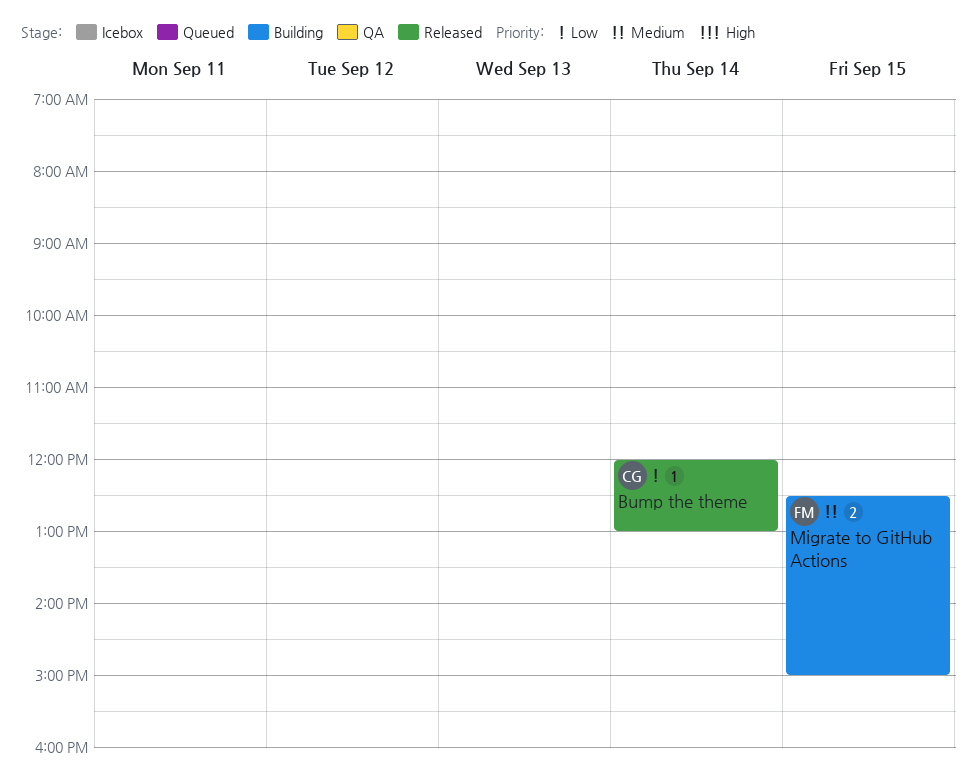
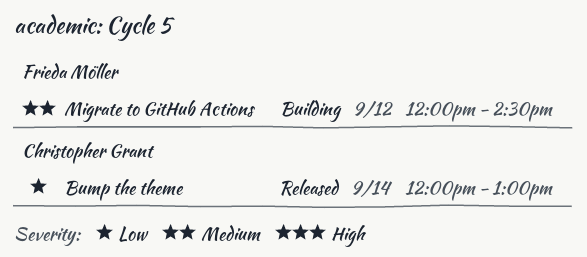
Migrate to GitHub Actions, day: Sep 15 -> Sep 12
Migrate to GitHub Actions, begins: 12:30 -> 12:00
Migrate to GitHub Actions, ends: 15:00 -> 14:30

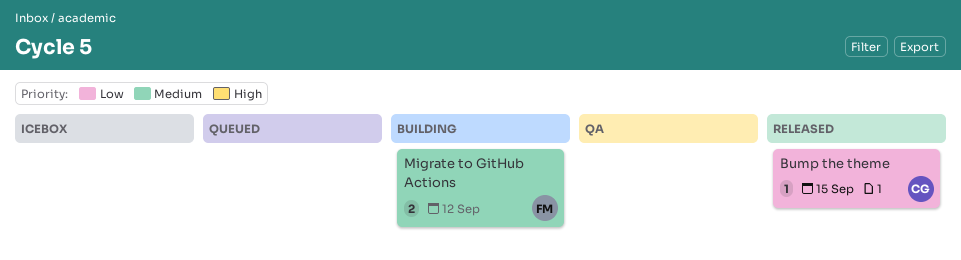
Bump the theme, day: Sep 14 -> Sep 15

